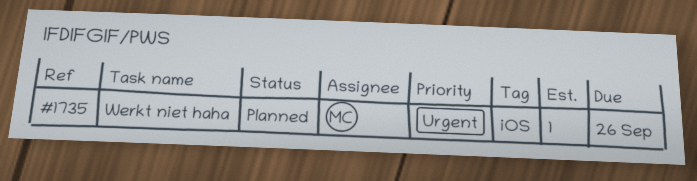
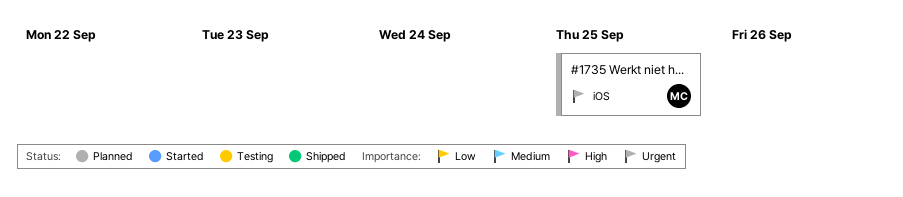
#1735, due: Sep 26 -> Sep 25

